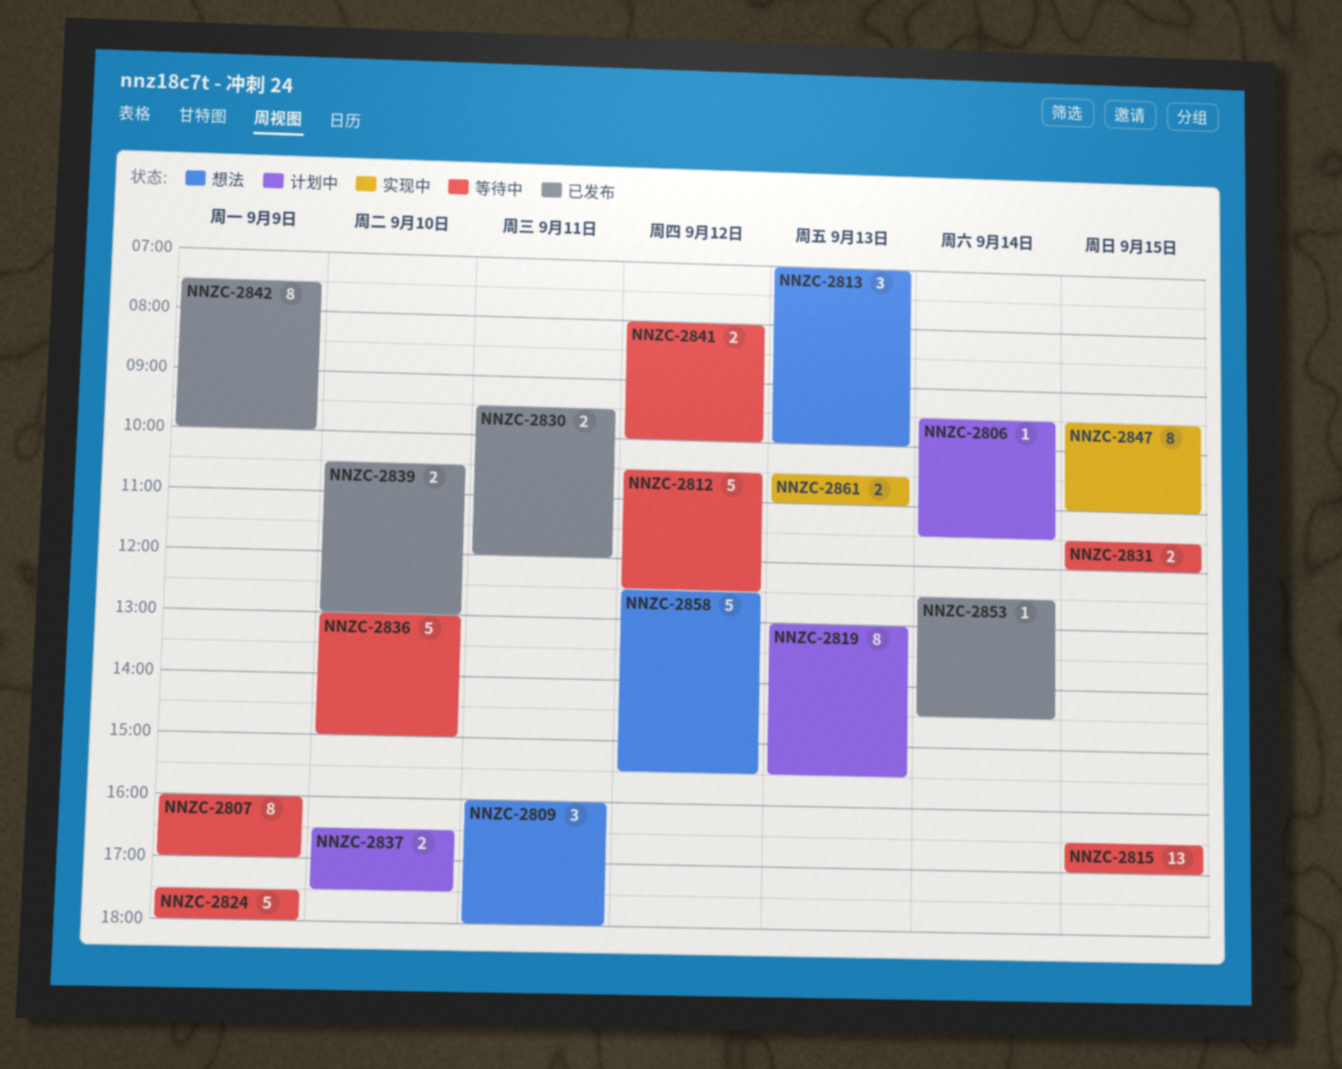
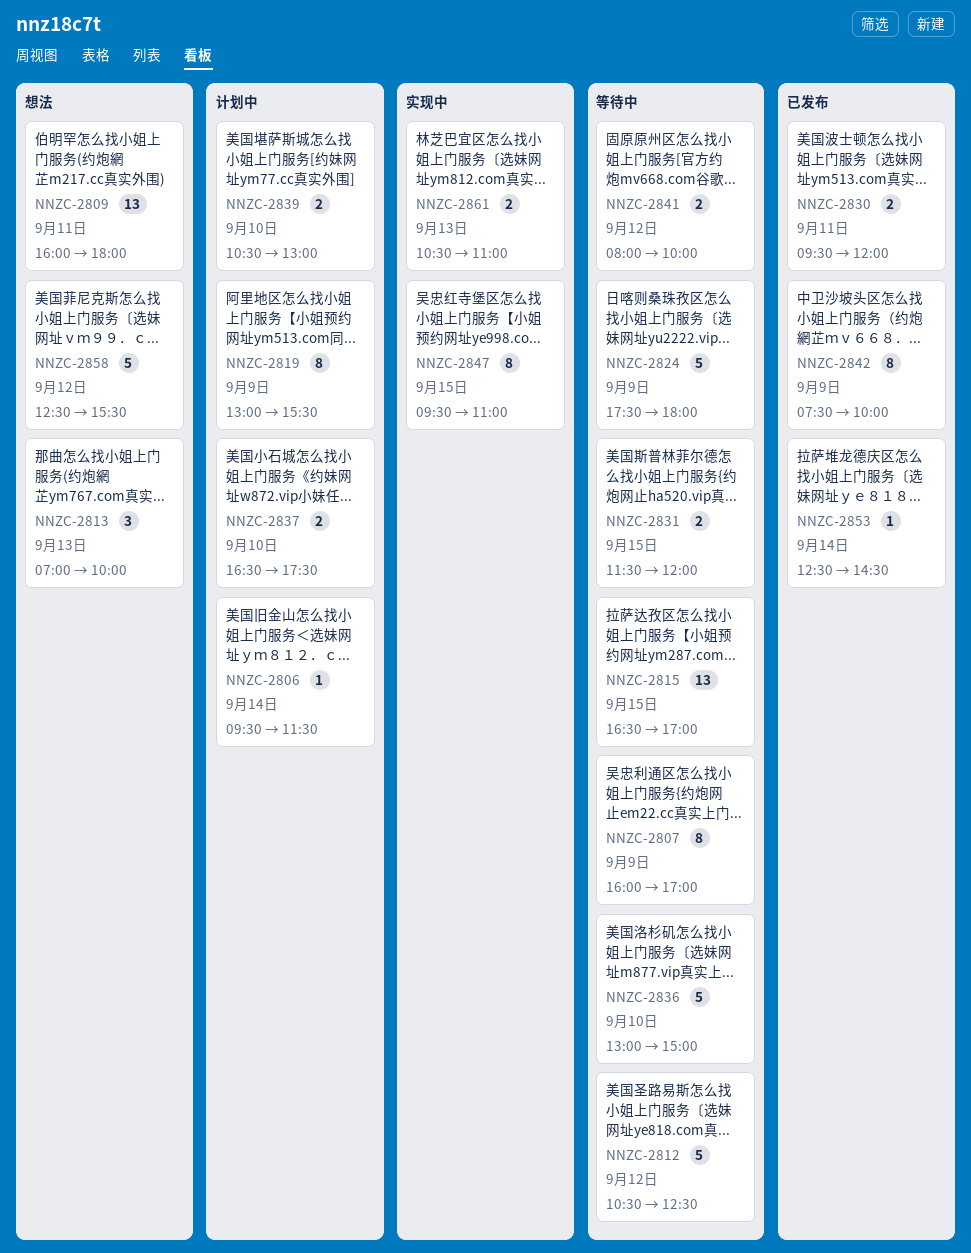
NNZC-2809, estimate: 3 -> 13
NNZC-2819, day: Sep 13 -> Sep 9
NNZC-2839, status: 已发布 -> 计划中

